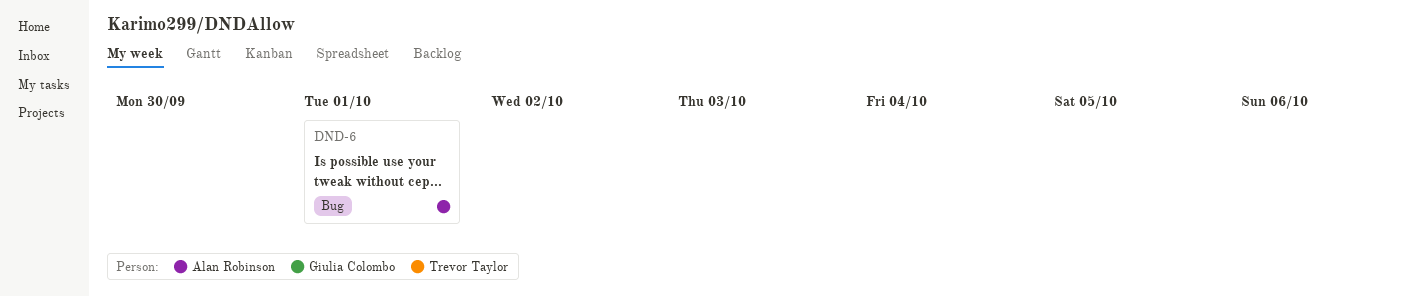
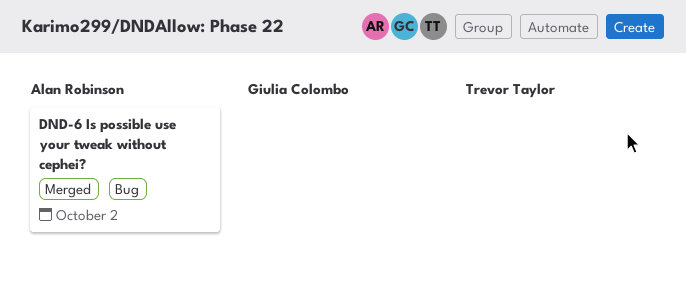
DND-6, due: Oct 1 -> Oct 2

